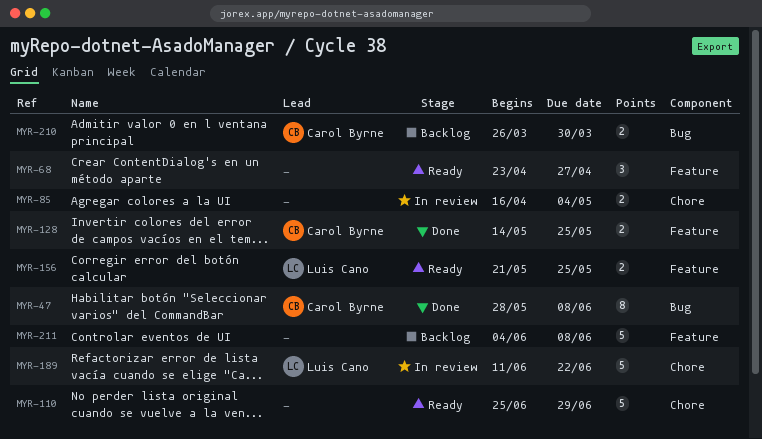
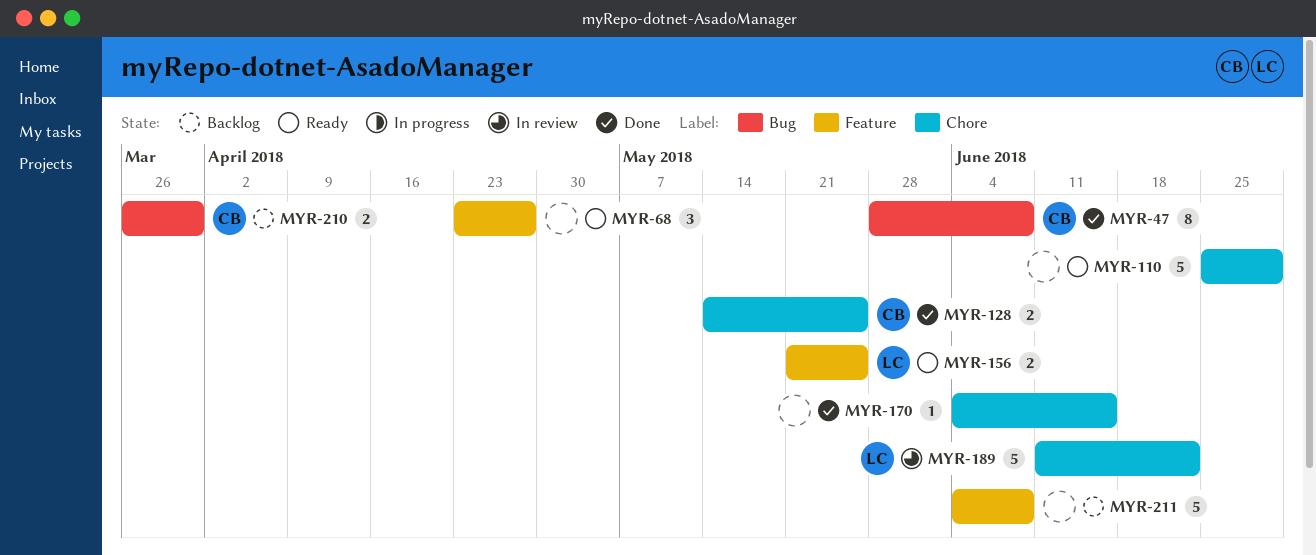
MYR-85: present -> none
MYR-128, label: Feature -> Chore
MYR-170: none -> present

